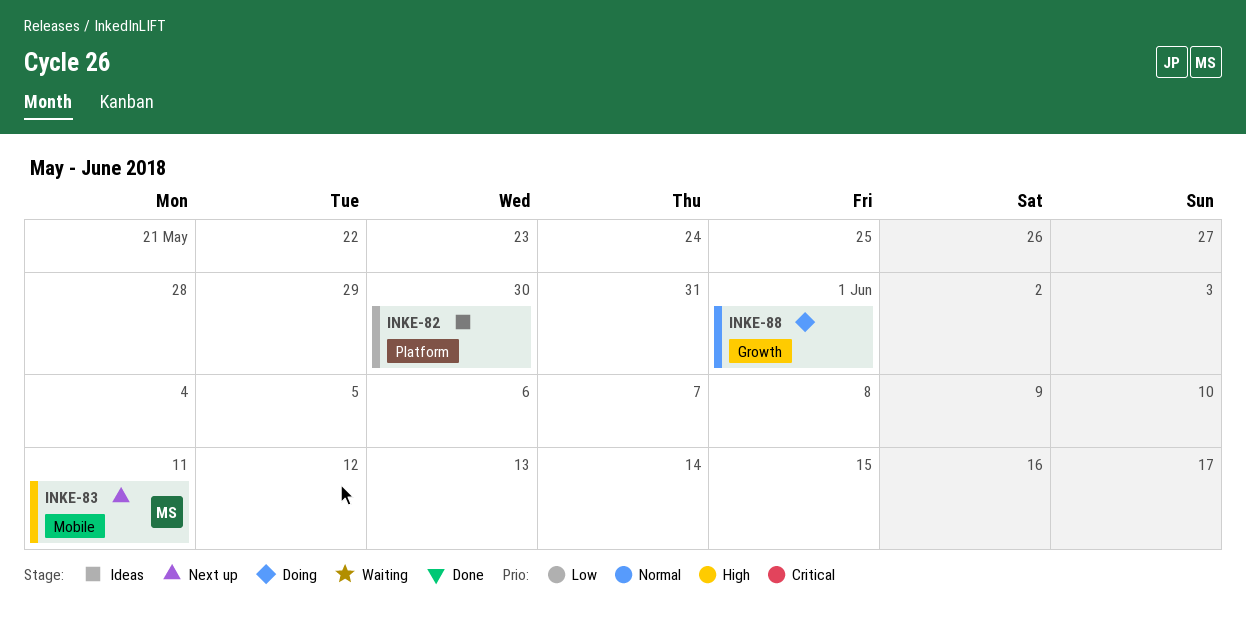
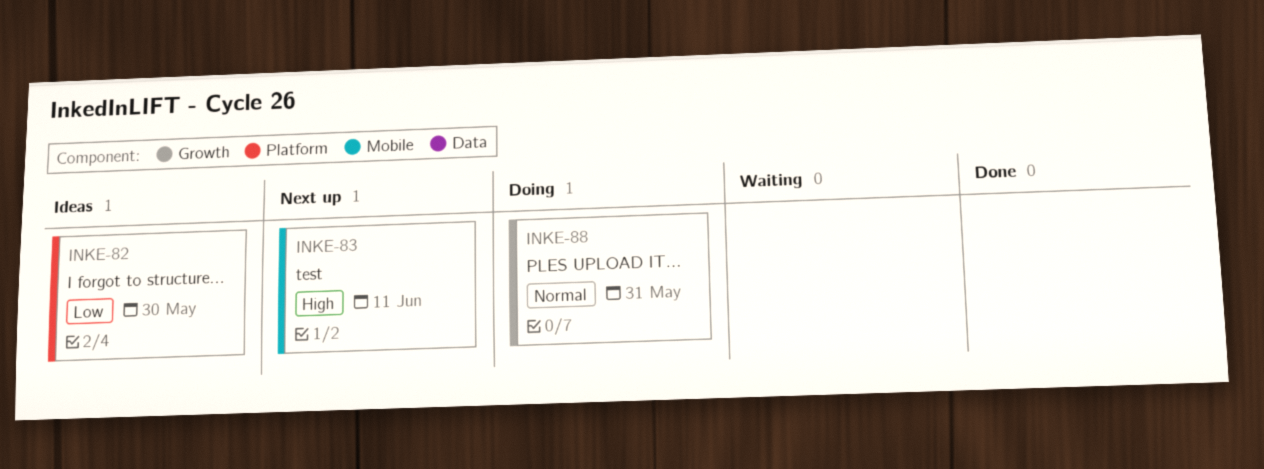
INKE-88, due: Jun 1 -> May 31

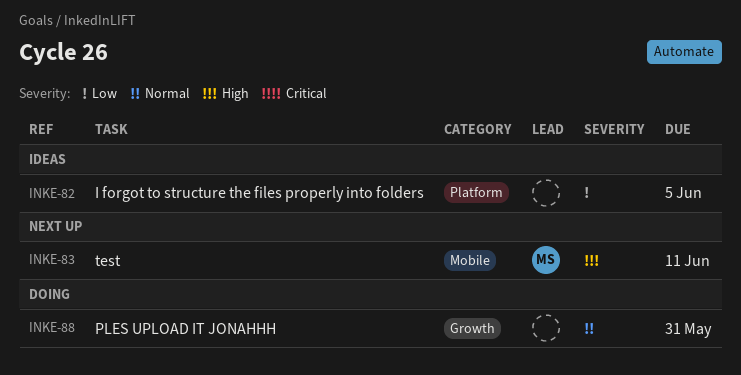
INKE-82, due: May 30 -> Jun 5

